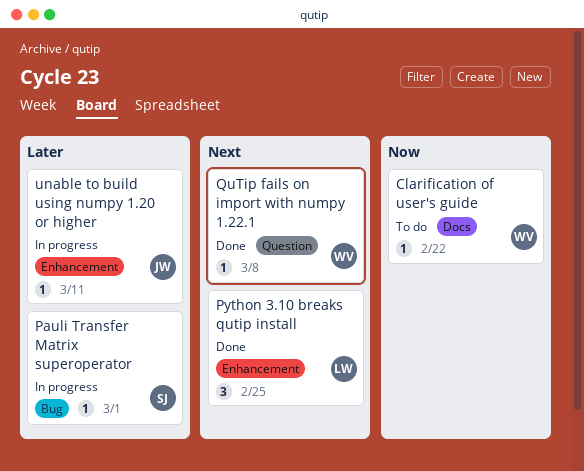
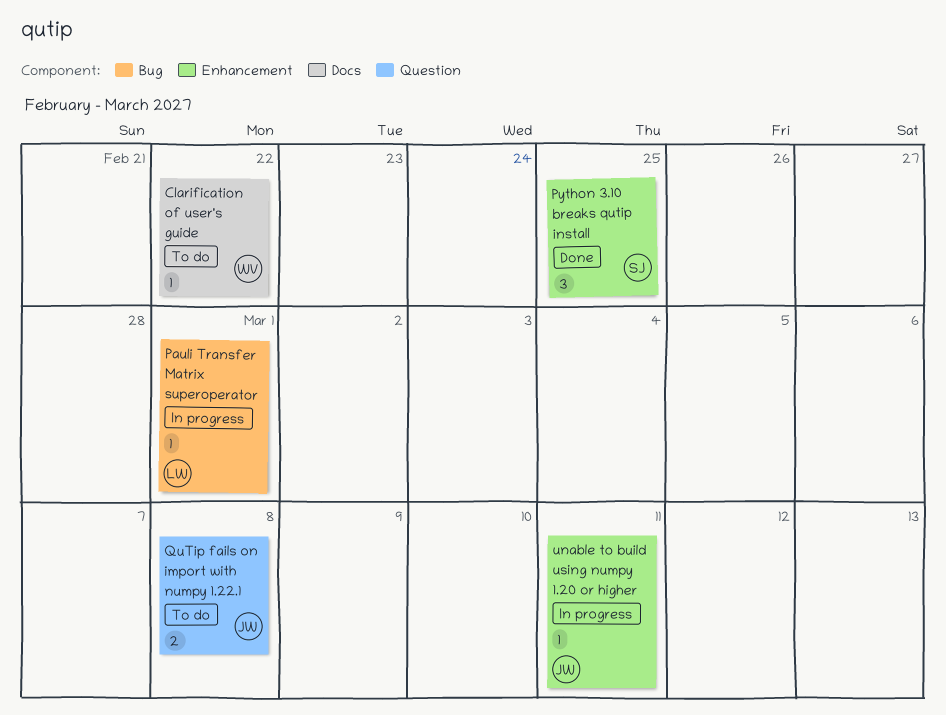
Pauli Transfer Matrix superoperator, owner: SJ -> LW
Python 3.10 breaks qutip install, owner: LW -> SJ
QuTip fails on import with numpy 1.22.1, status: Done -> To do
QuTip fails on import with numpy 1.22.1, owner: WV -> JW
QuTip fails on import with numpy 1.22.1, estimate: 1 -> 2

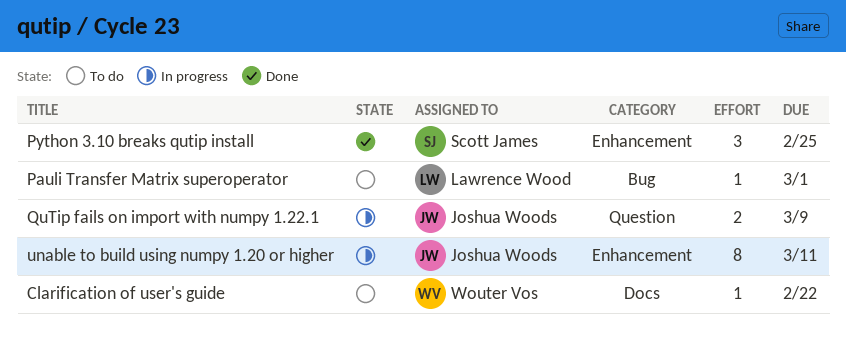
Pauli Transfer Matrix superoperator, status: In progress -> To do
QuTip fails on import with numpy 1.22.1, status: To do -> In progress
QuTip fails on import with numpy 1.22.1, due: Mar 8 -> Mar 9
unable to build using numpy 1.20 or higher, estimate: 1 -> 8

